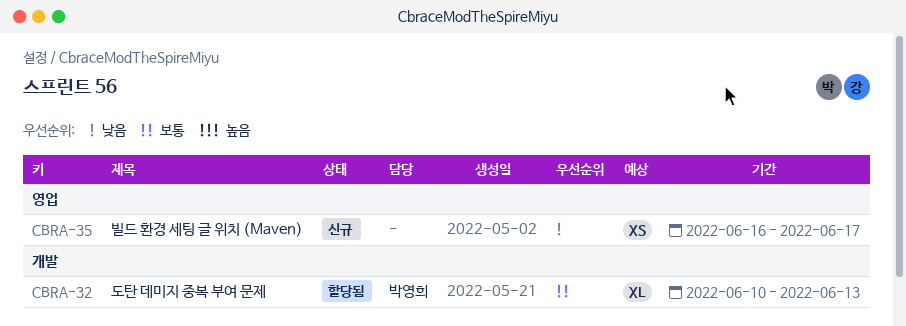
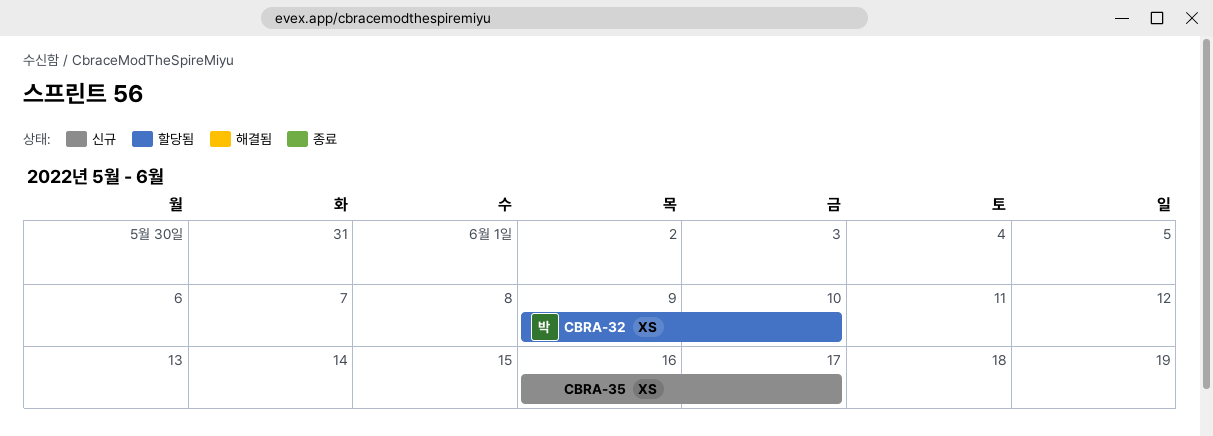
CBRA-32, estimate: XL -> XS
CBRA-32, start: Jun 10 -> Jun 9
CBRA-32, due: Jun 13 -> Jun 10

